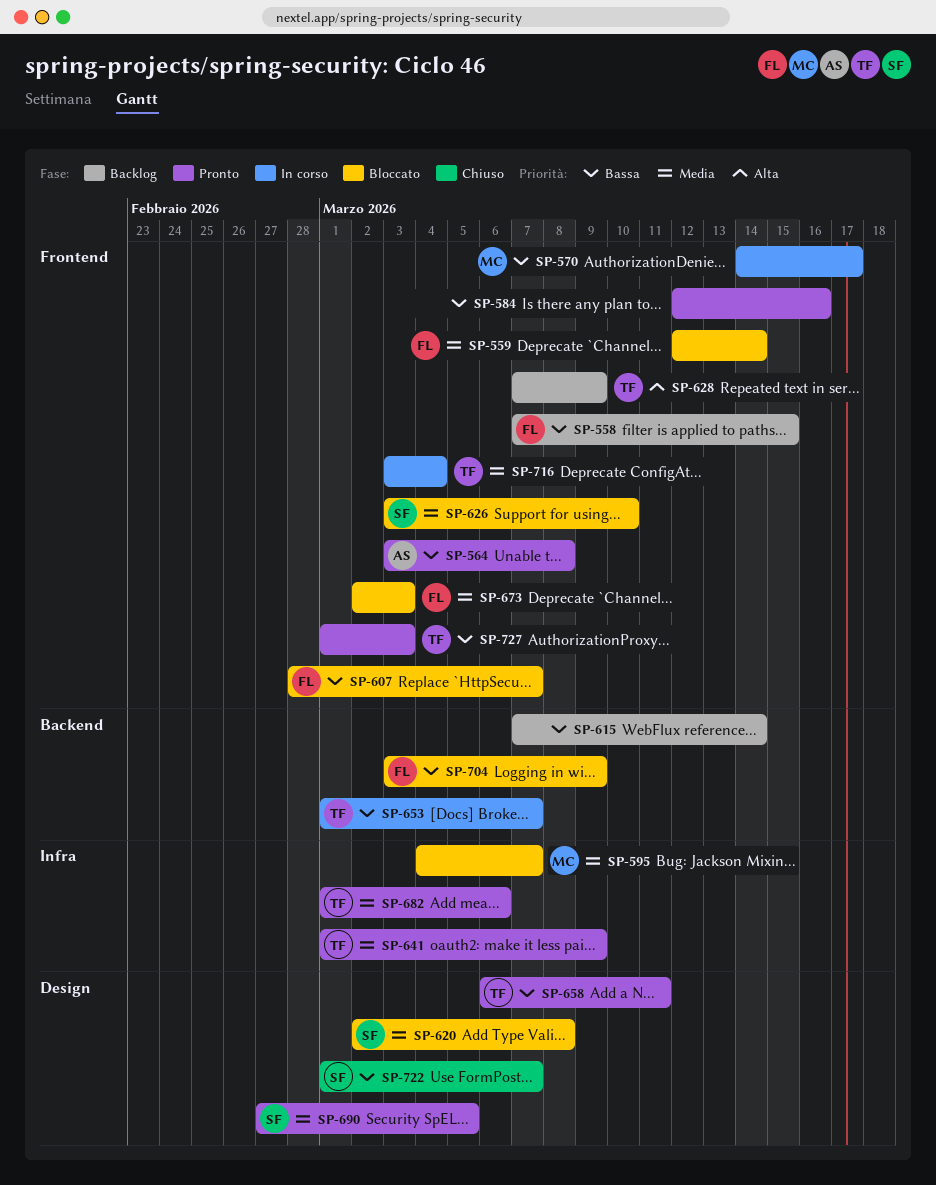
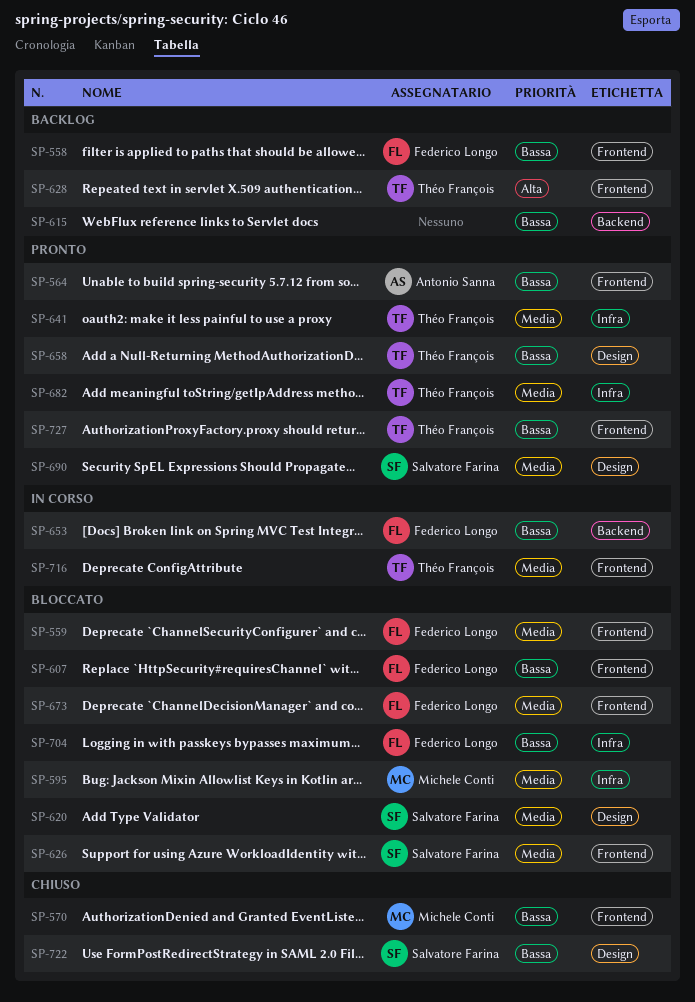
SP-570, status: In corso -> Chiuso
SP-584: present -> none
SP-653, owner: Théo François -> Federico Longo
SP-704, label: Backend -> Infra

